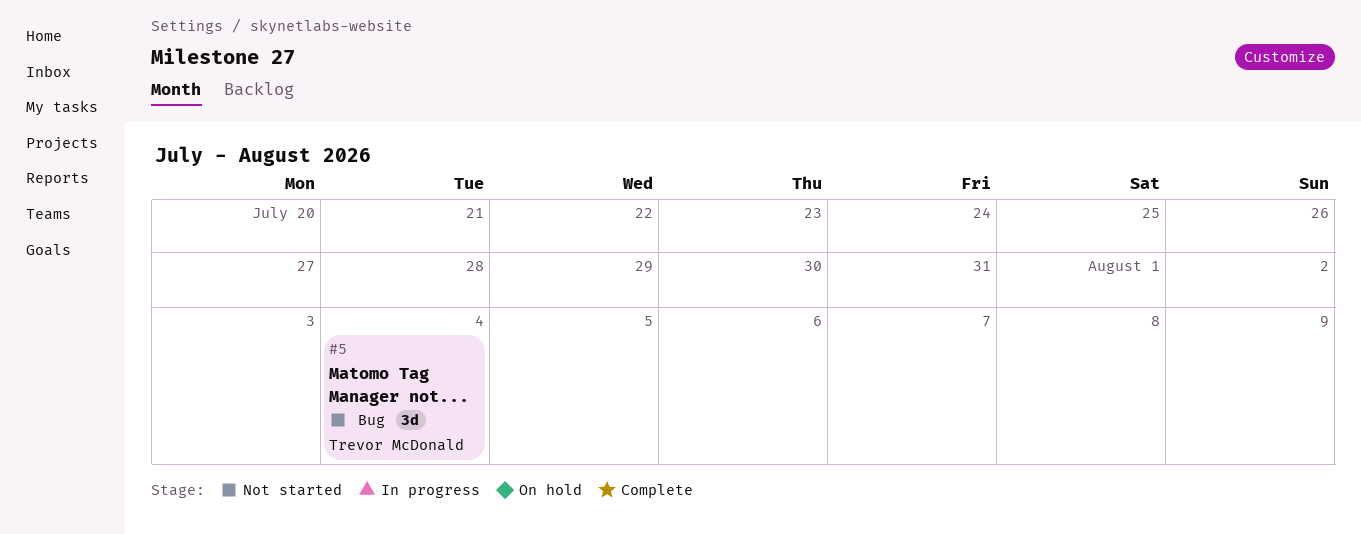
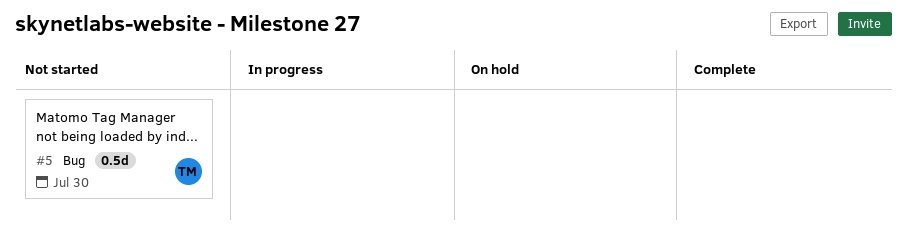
#5, estimate: 3d -> 0.5d
#5, due: Aug 4 -> Jul 30

